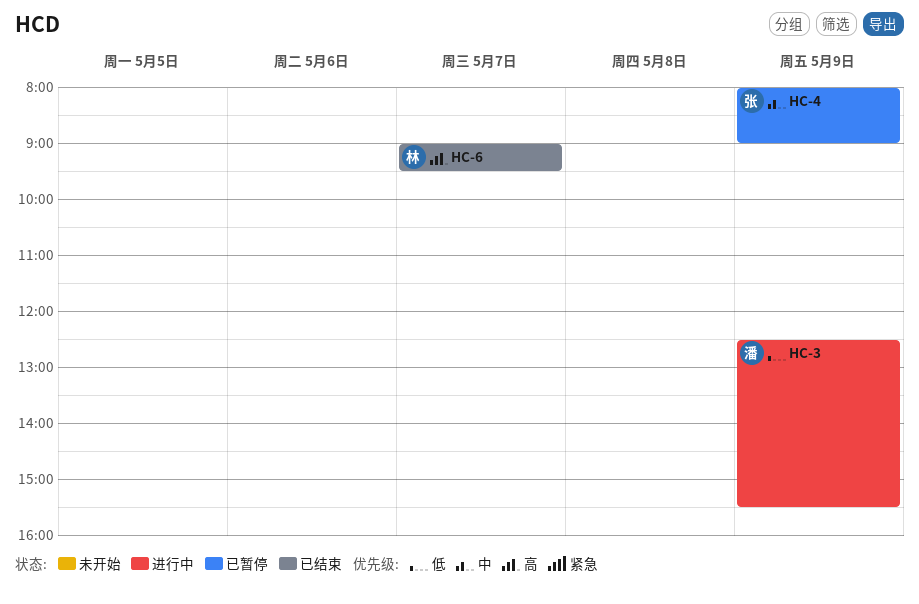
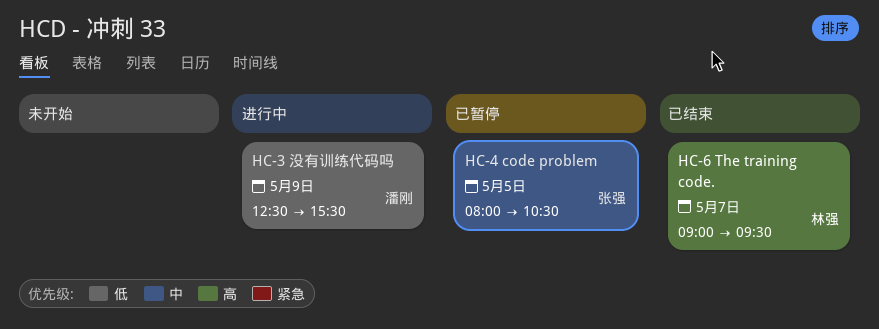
HC-4, day: May 9 -> May 5
HC-4, ends: 09:00 -> 10:30

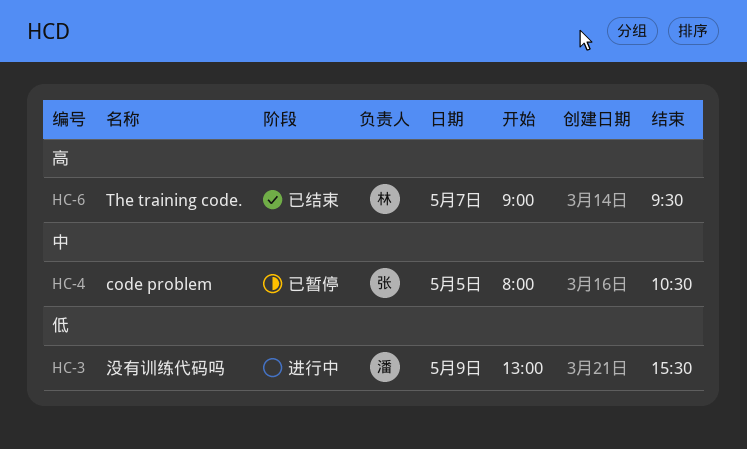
HC-3, begins: 12:30 -> 13:00

